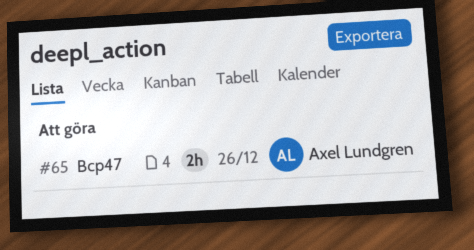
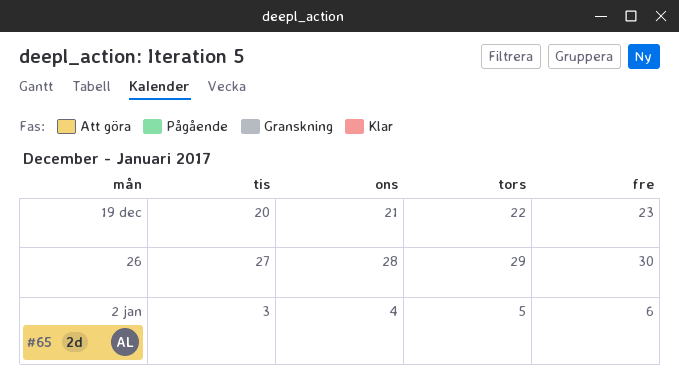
#65, estimate: 2h -> 2d
#65, due: Dec 26 -> Jan 2

